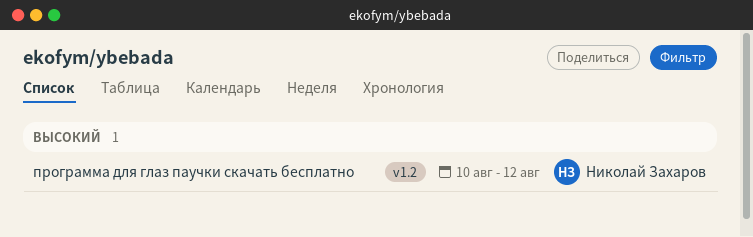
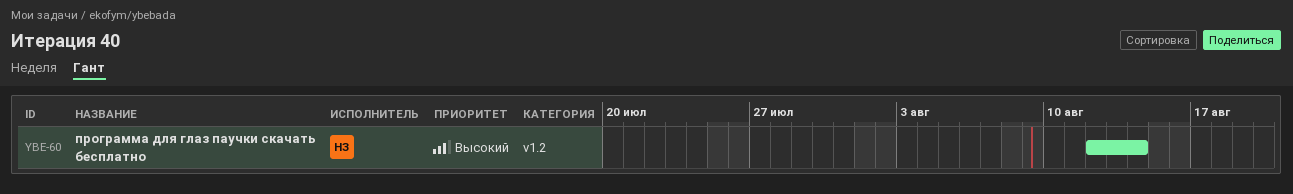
программа для глаз паучки скачать бесплатно, start: Aug 10 -> Aug 12
программа для глаз паучки скачать бесплатно, due: Aug 12 -> Aug 14

